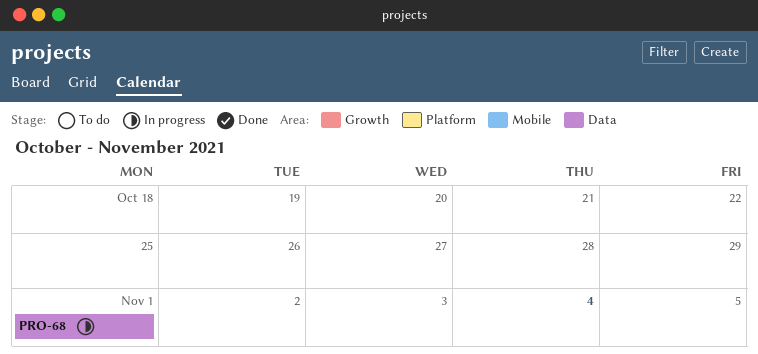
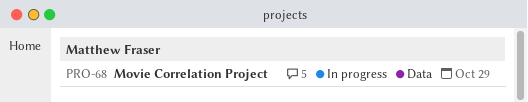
PRO-68, due: Nov 1 -> Oct 29

